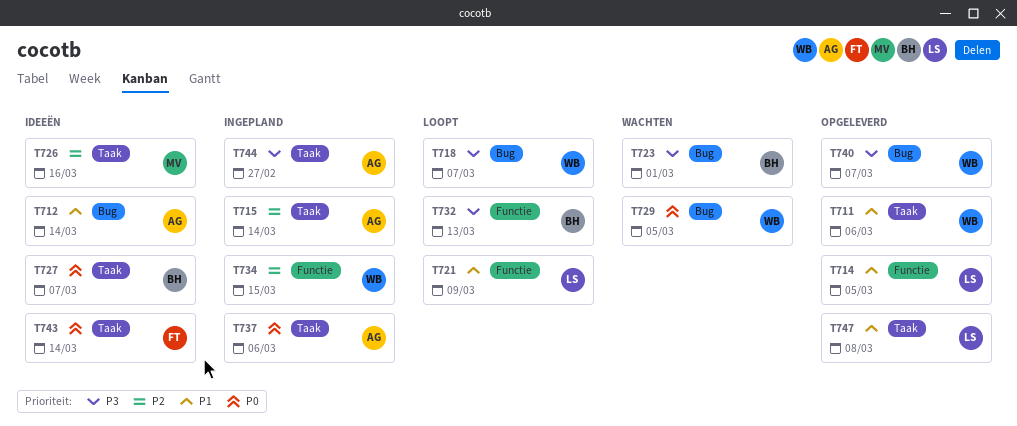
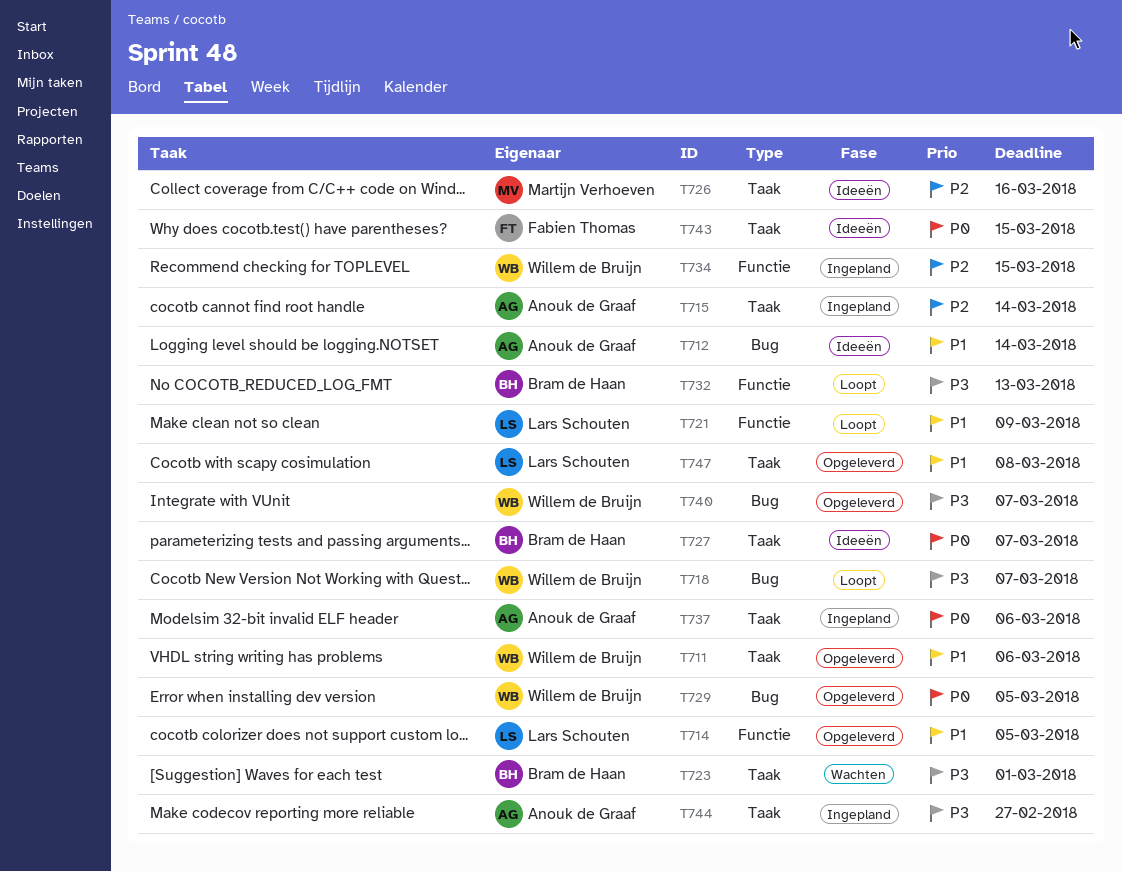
T723, label: Bug -> Taak
T729, status: Wachten -> Opgeleverd
T743, due: Mar 14 -> Mar 15

